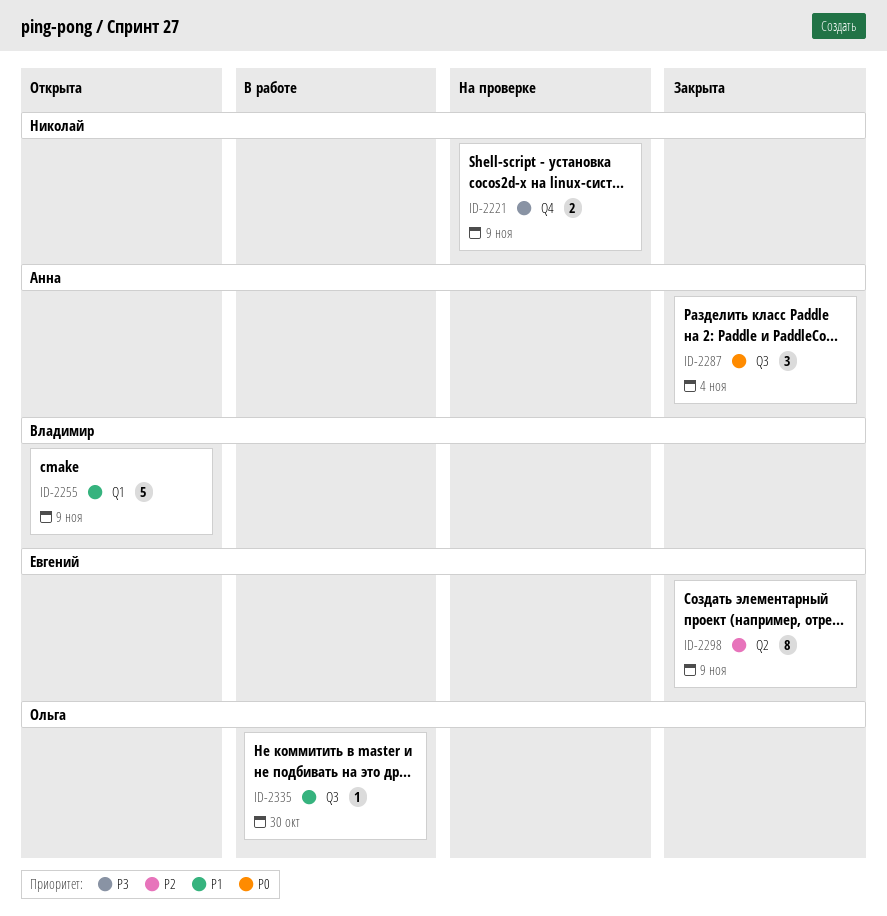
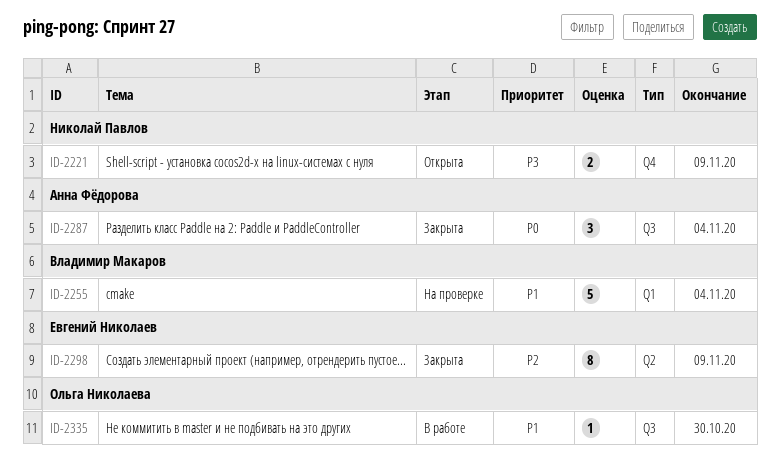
ID-2221, status: На проверке -> Открыта
ID-2255, status: Открыта -> На проверке
ID-2255, due: Nov 9 -> Nov 4

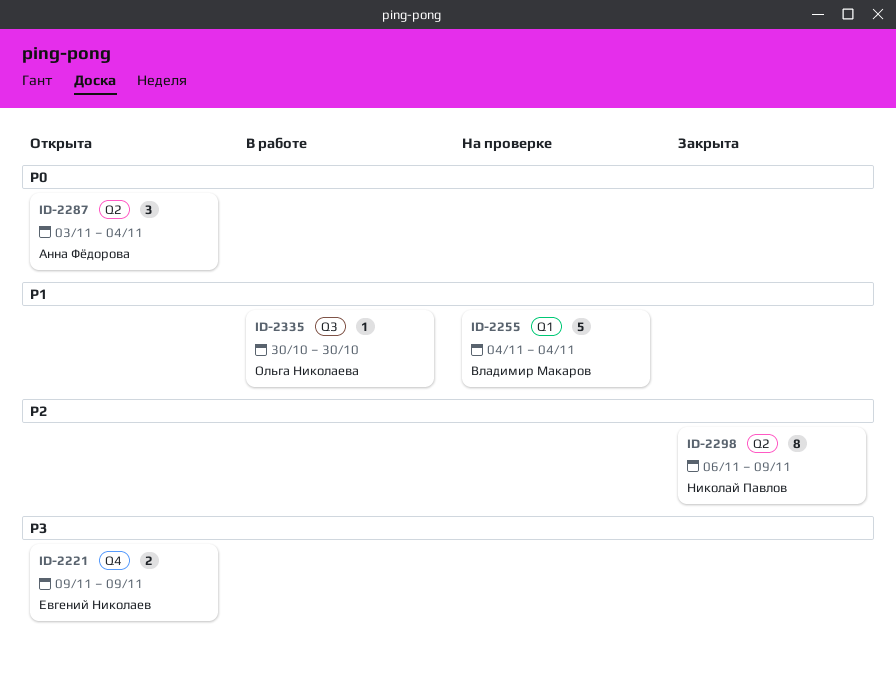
ID-2221, owner: Николай Павлов -> Евгений Николаев
ID-2287, status: Закрыта -> Открыта
ID-2287, label: Q3 -> Q2
ID-2298, owner: Евгений Николаев -> Николай Павлов

